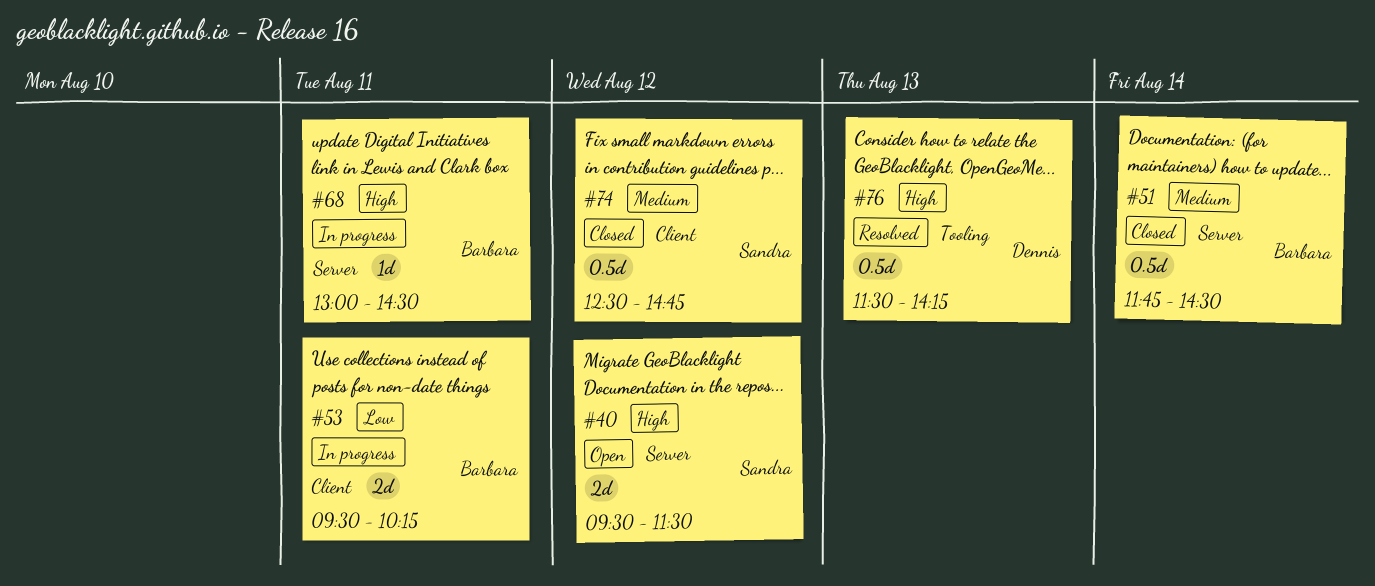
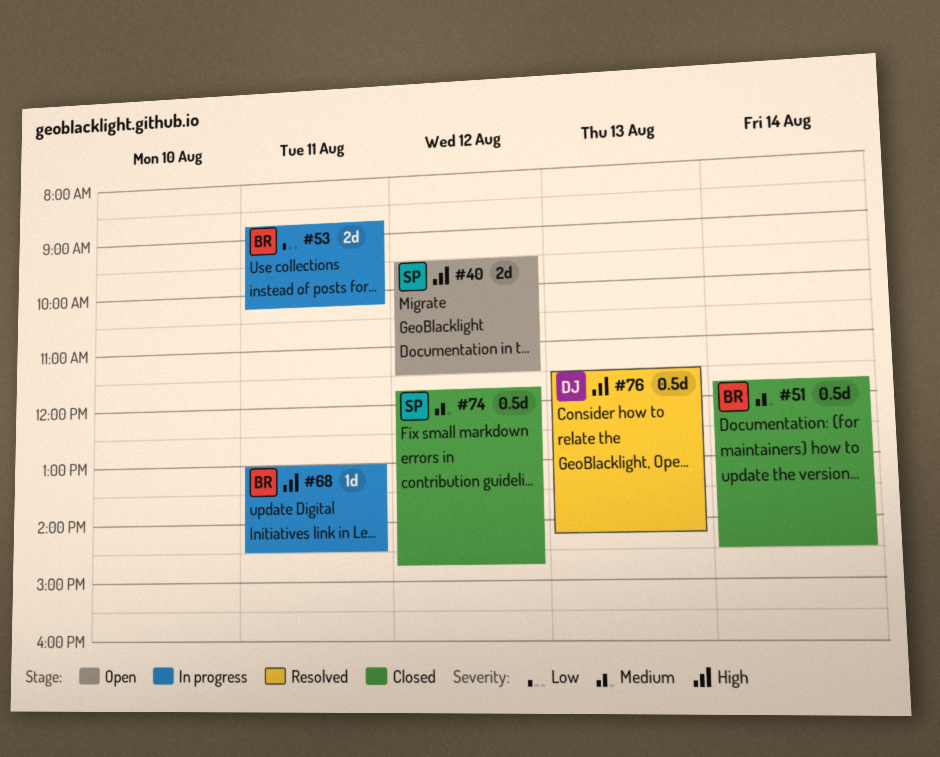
#53, begins: 09:30 -> 08:45
#74, begins: 12:30 -> 11:45

